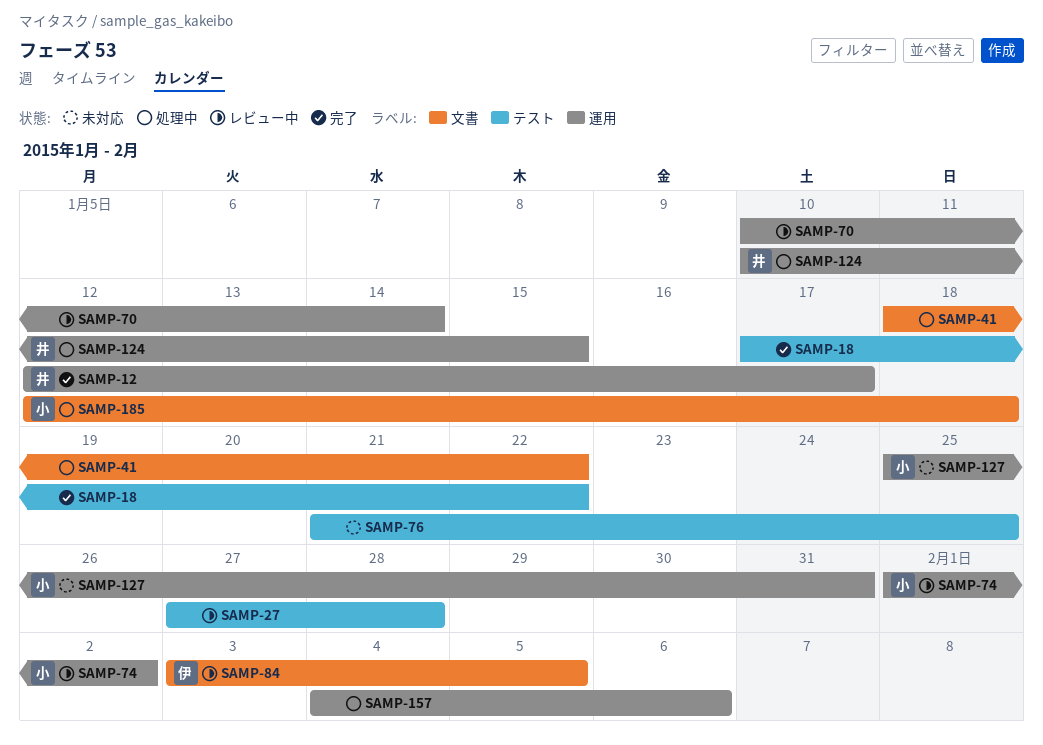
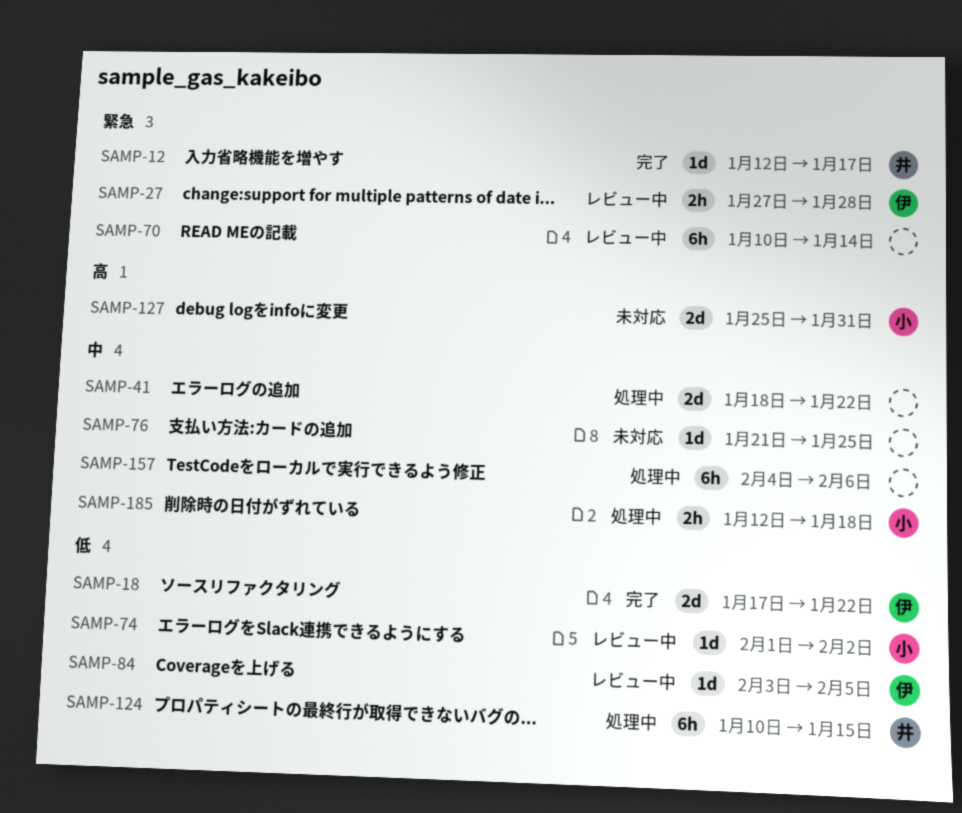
SAMP-18, owner: none -> 伊
SAMP-27, owner: none -> 伊

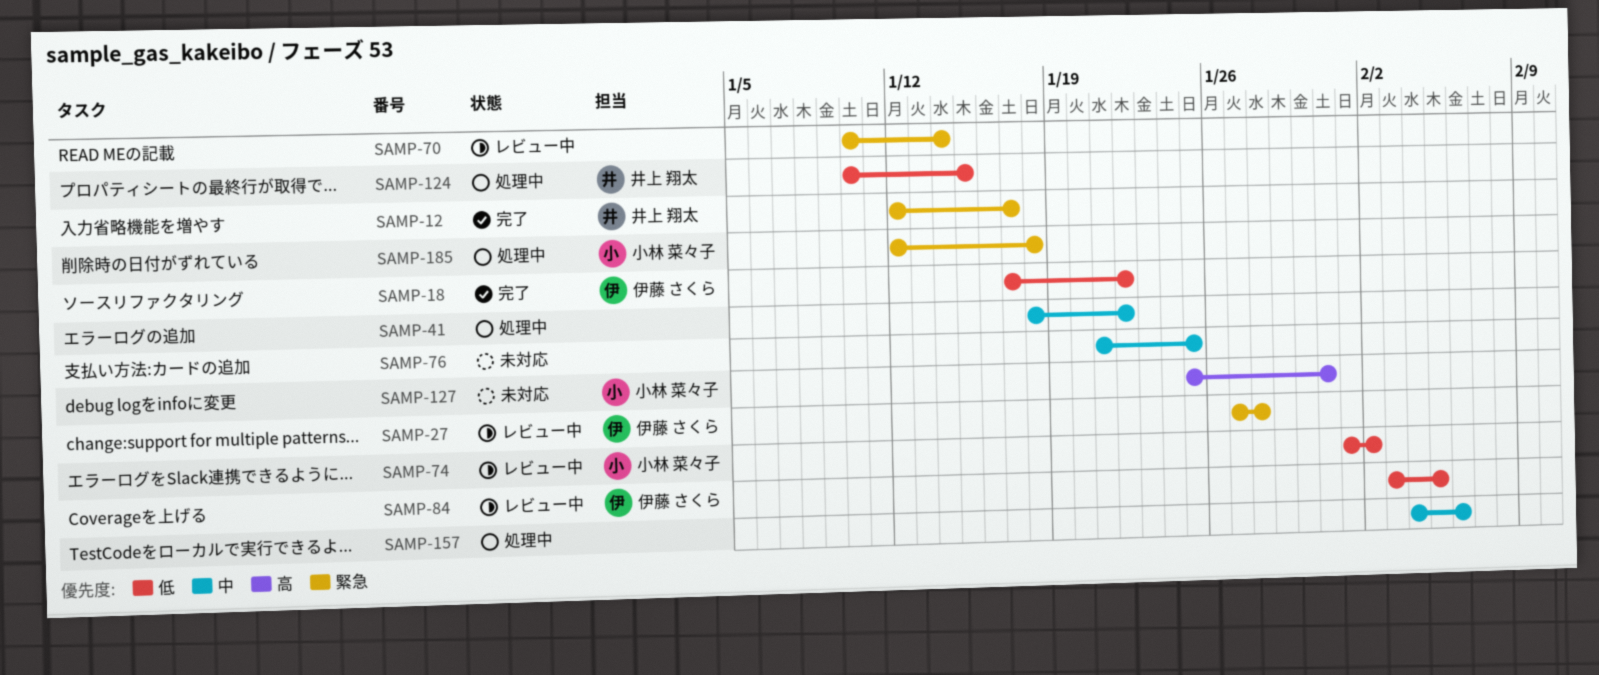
SAMP-185, priority: 中 -> 緊急

